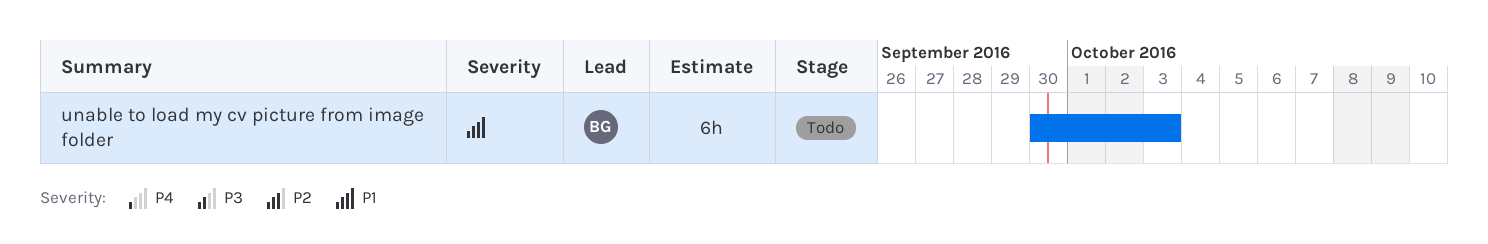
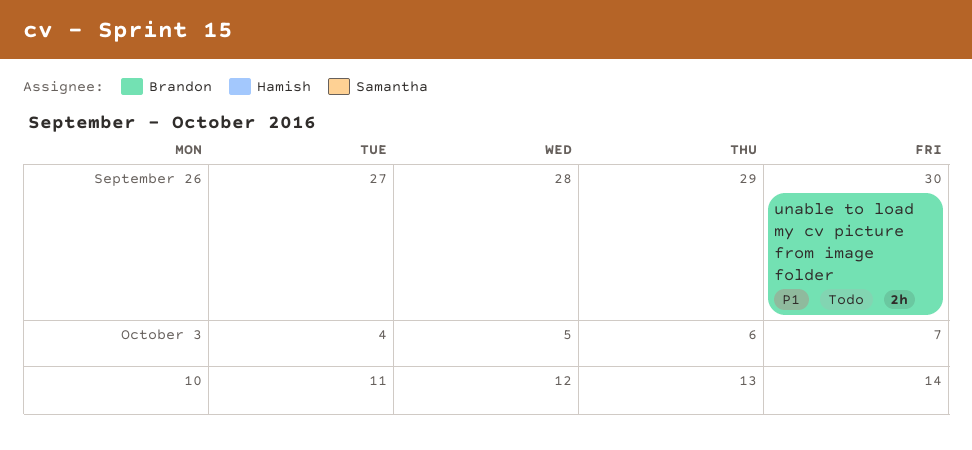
unable to load my cv picture from image folder, estimate: 6h -> 2h
unable to load my cv picture from image folder, due: Oct 3 -> Sep 30

